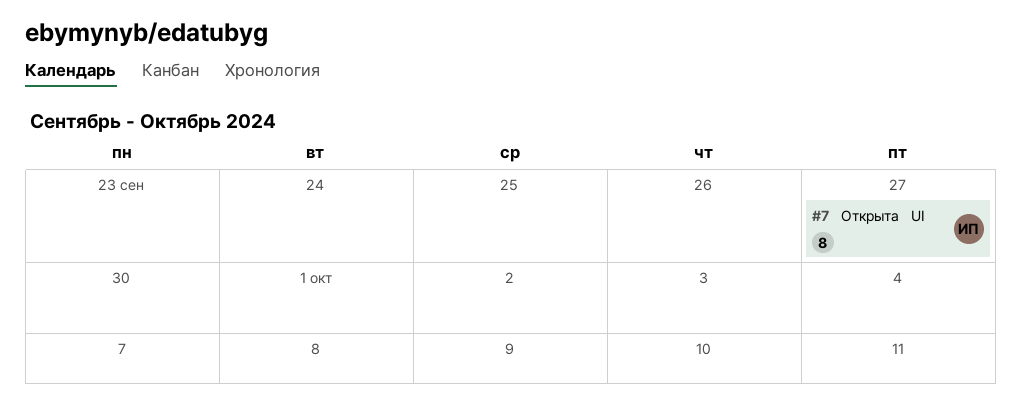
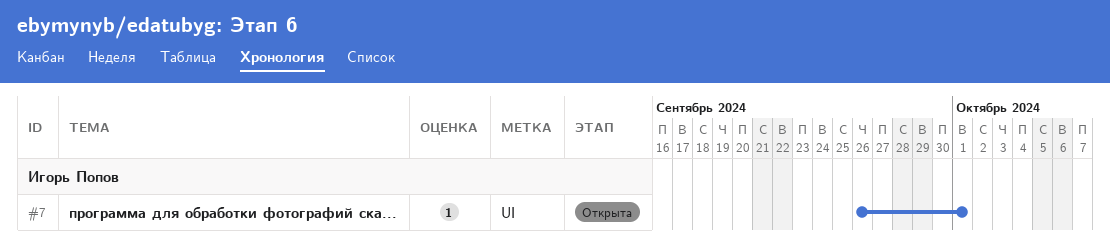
#7, estimate: 8 -> 1
#7, due: Sep 27 -> Oct 1

